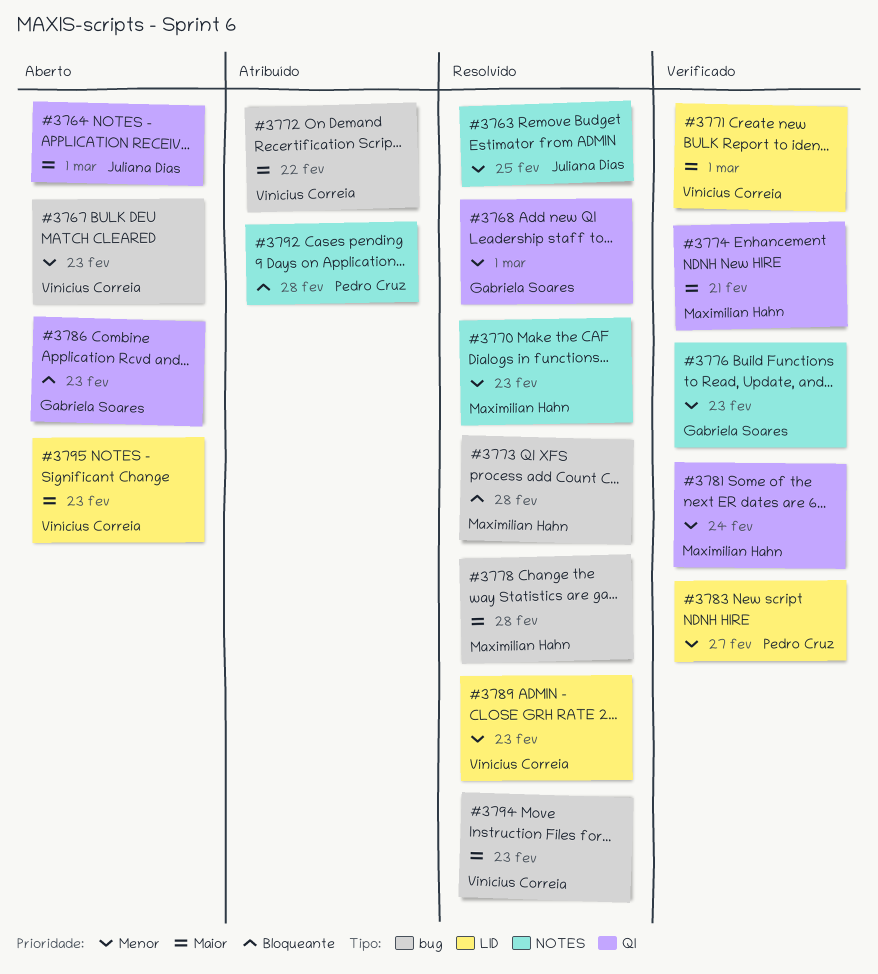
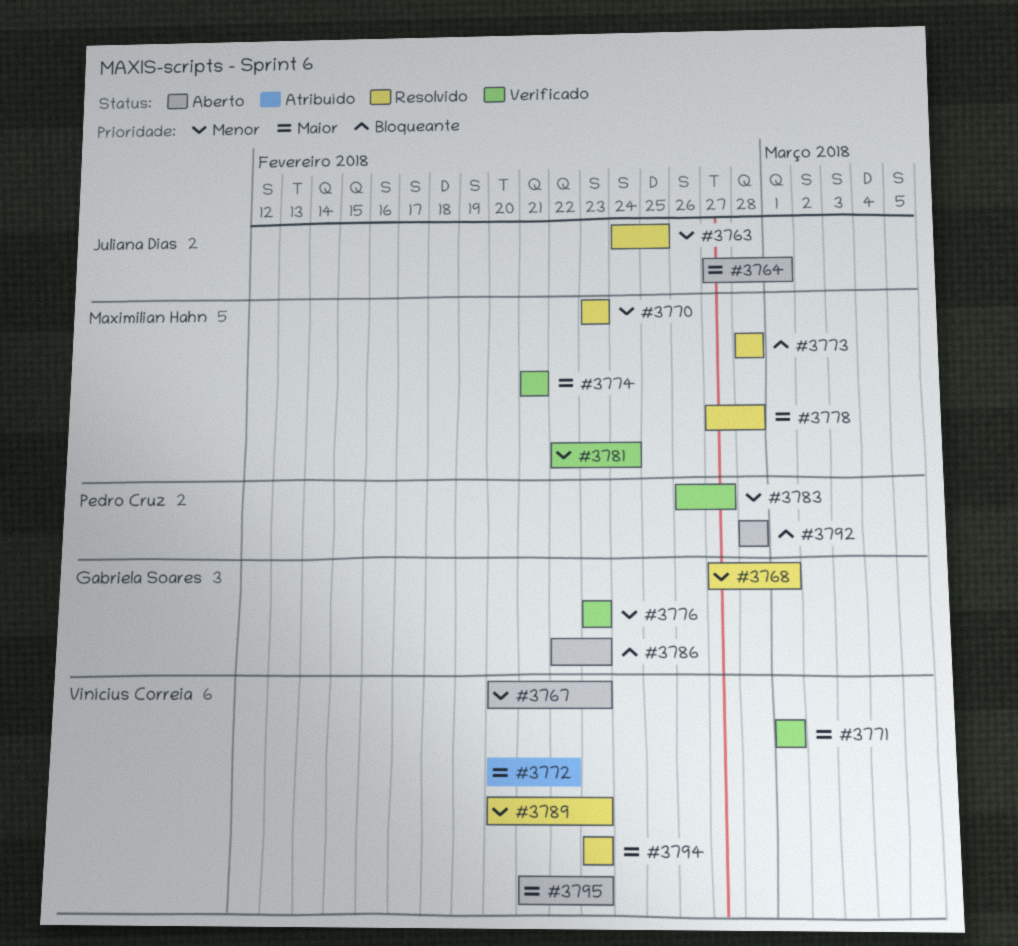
#3792, status: Atribuído -> Aberto

